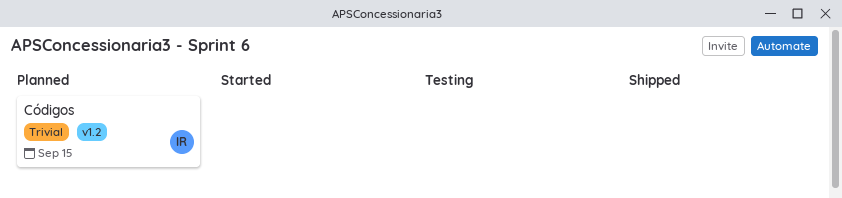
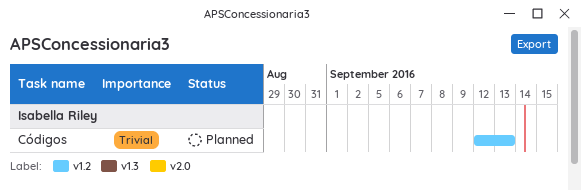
Códigos, due: Sep 15 -> Sep 13

